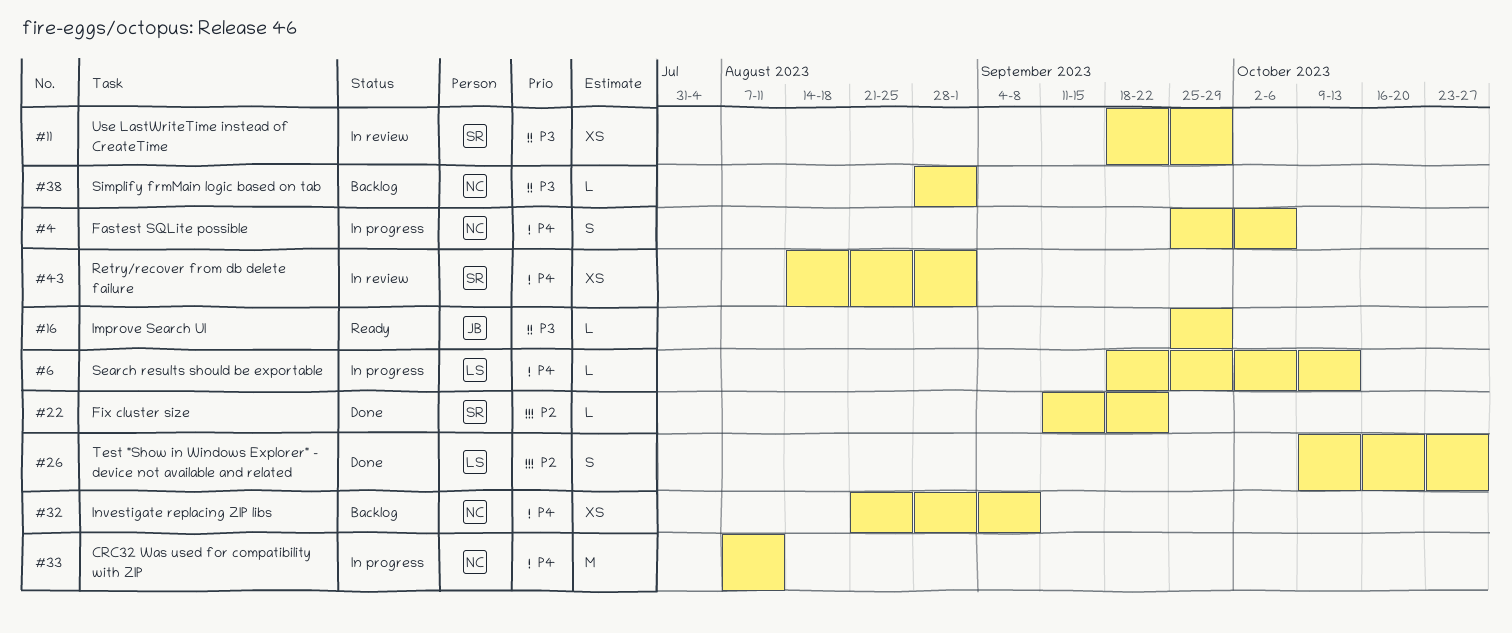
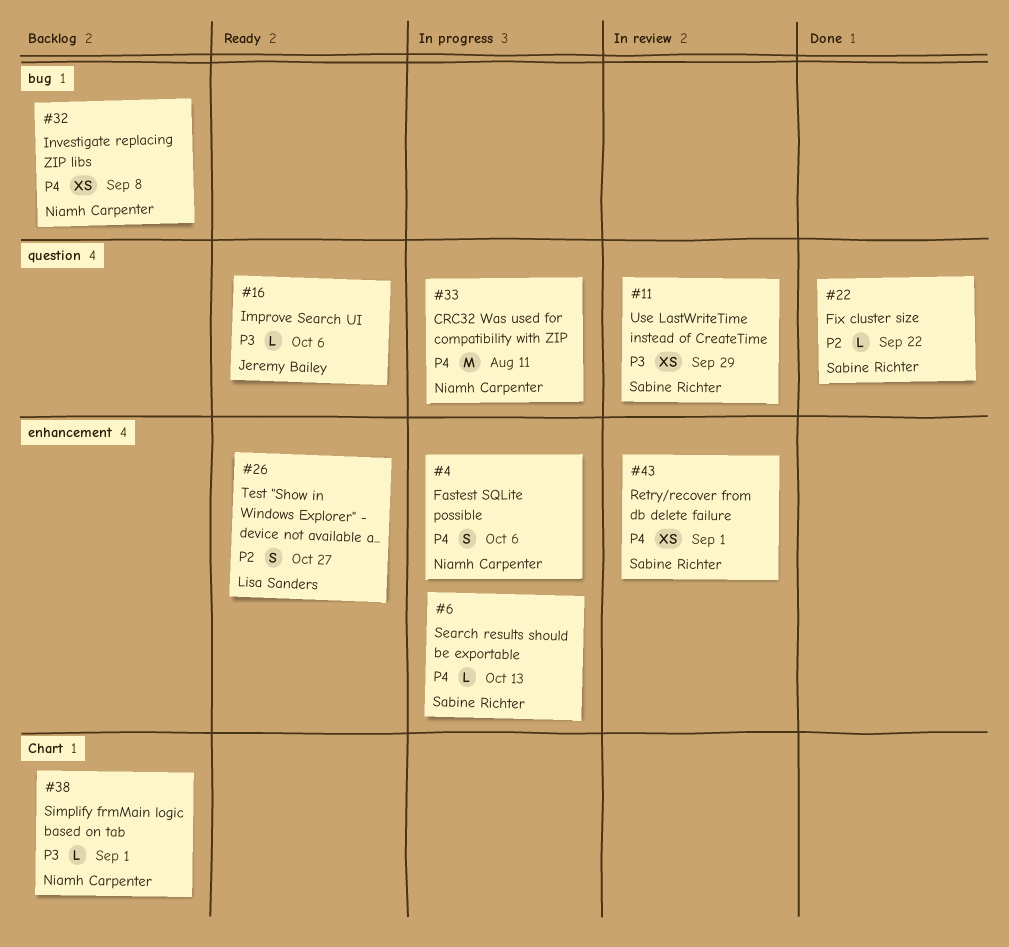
#6, owner: Lisa Sanders -> Sabine Richter
#16, due: Sep 29 -> Oct 6
#26, status: Done -> Ready

